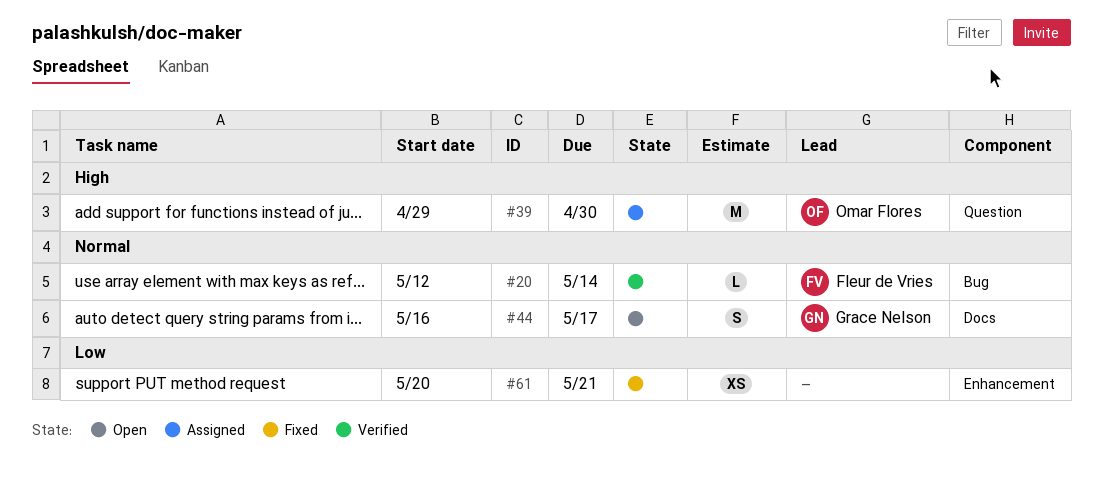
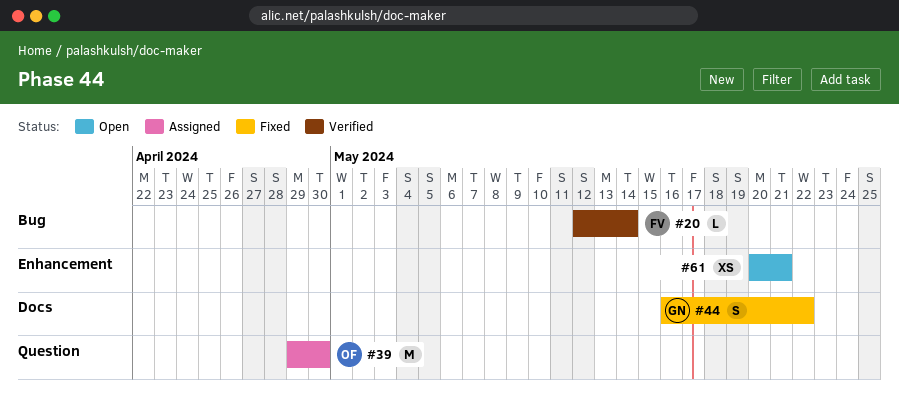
#44, status: Open -> Fixed
#44, due: May 17 -> May 22
#61, status: Fixed -> Open

